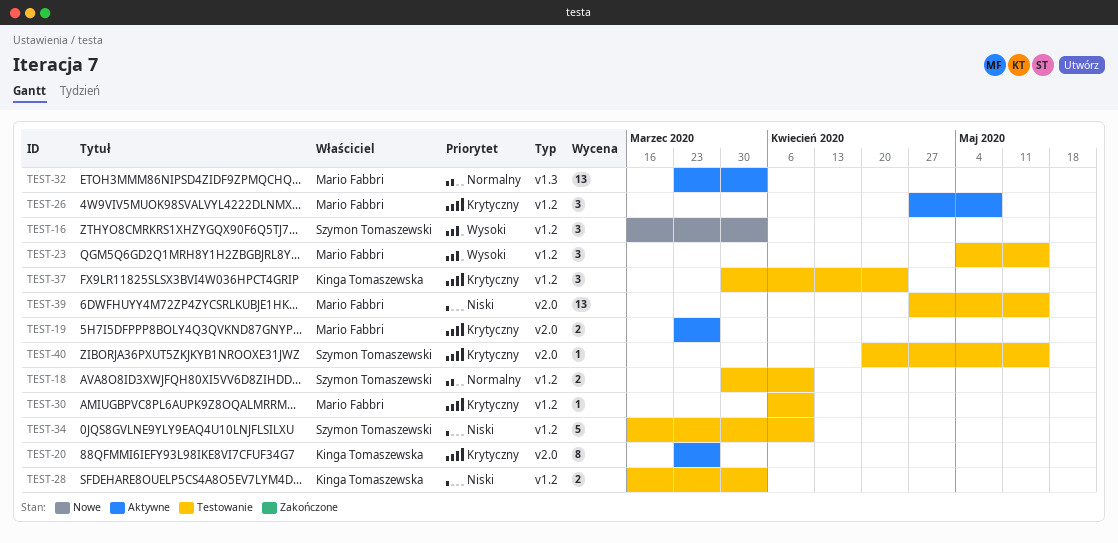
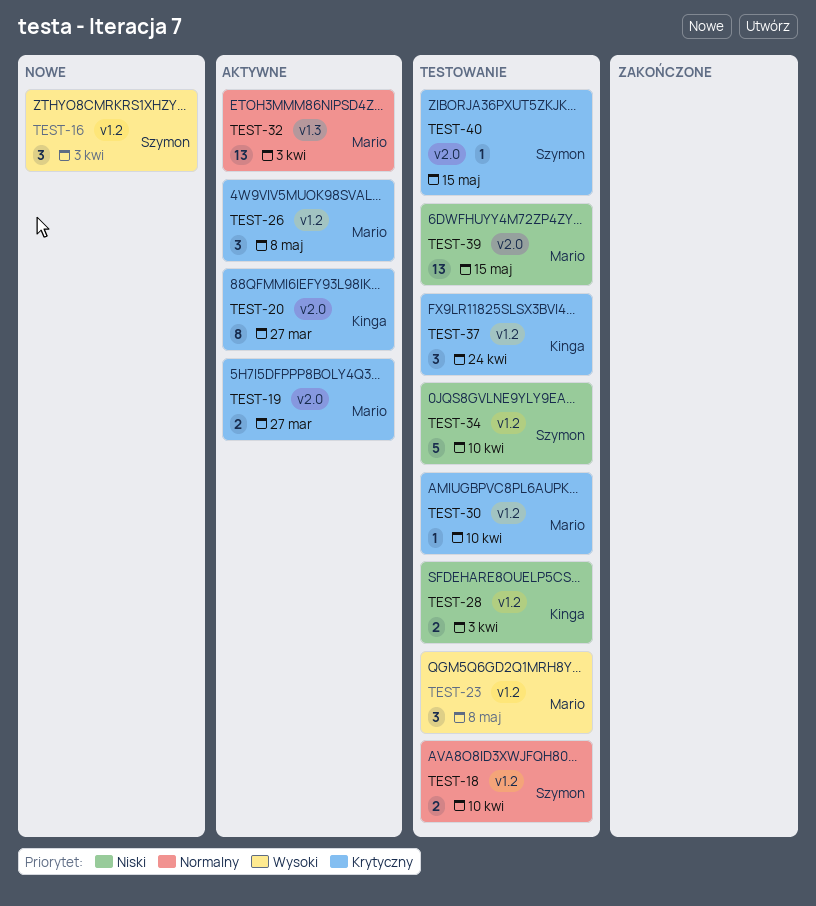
TEST-23, due: May 15 -> May 8

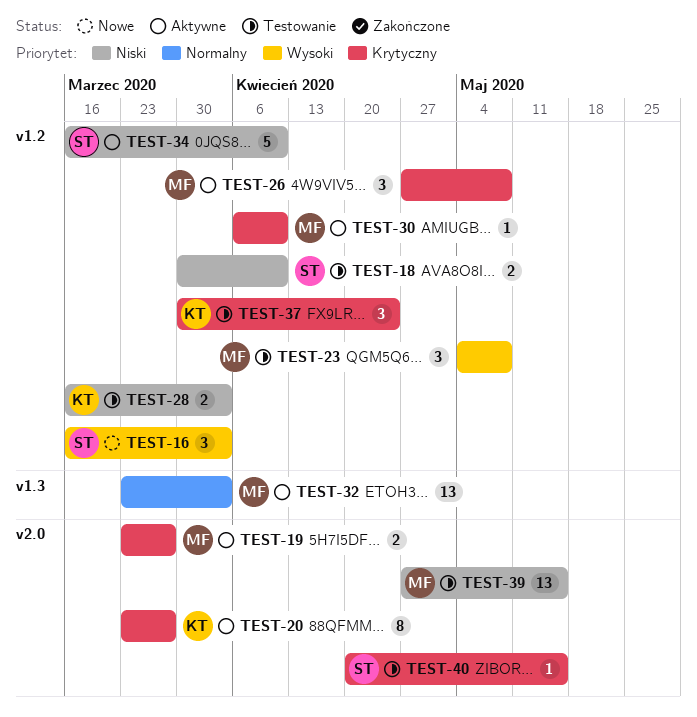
TEST-18, priority: Normalny -> Niski
TEST-30, status: Testowanie -> Aktywne
TEST-34, status: Testowanie -> Aktywne

